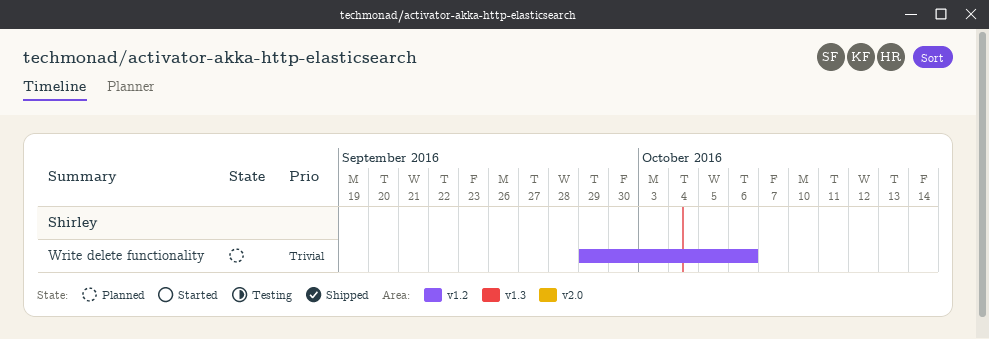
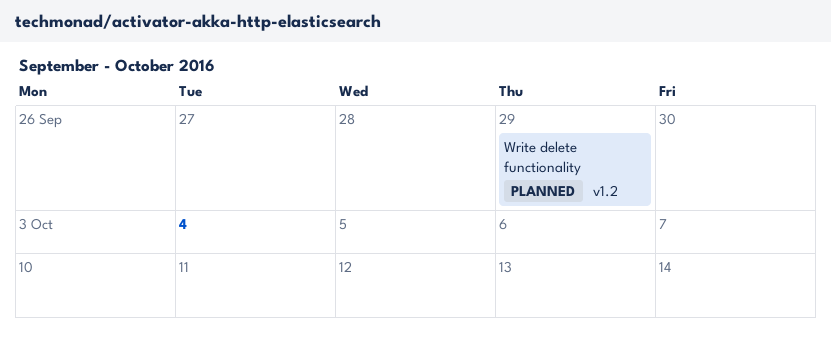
Write delete functionality, due: Oct 6 -> Sep 29

